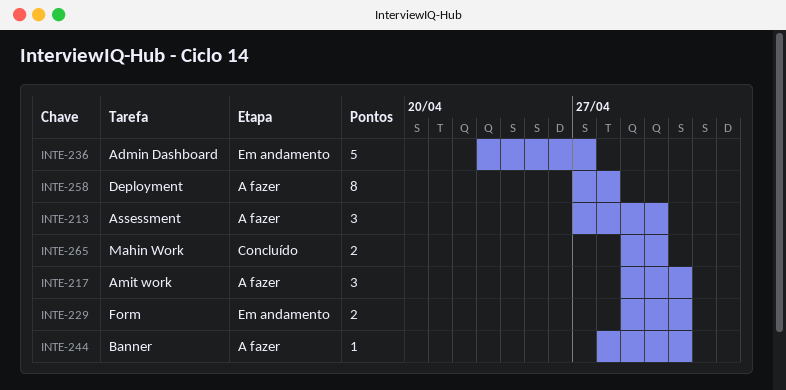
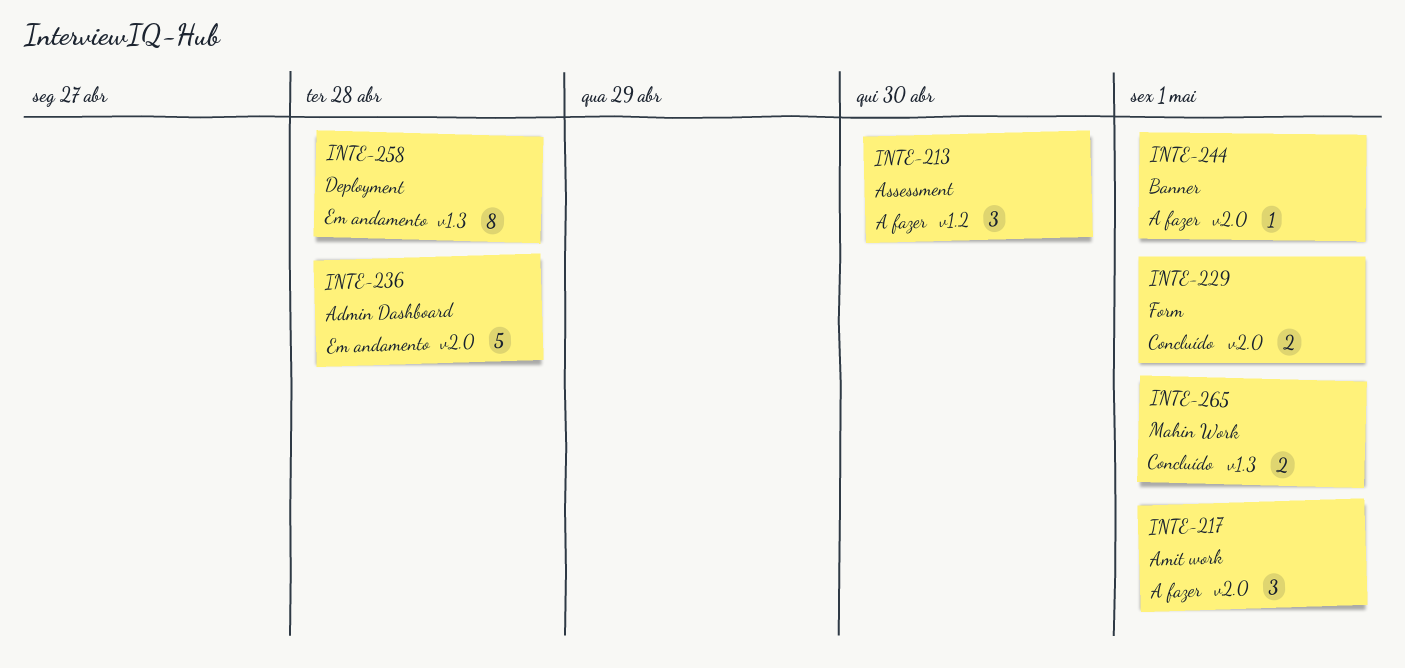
INTE-229, status: Em andamento -> Concluído
INTE-236, due: Apr 27 -> Apr 28
INTE-258, status: A fazer -> Em andamento
INTE-265, due: Apr 30 -> May 1

